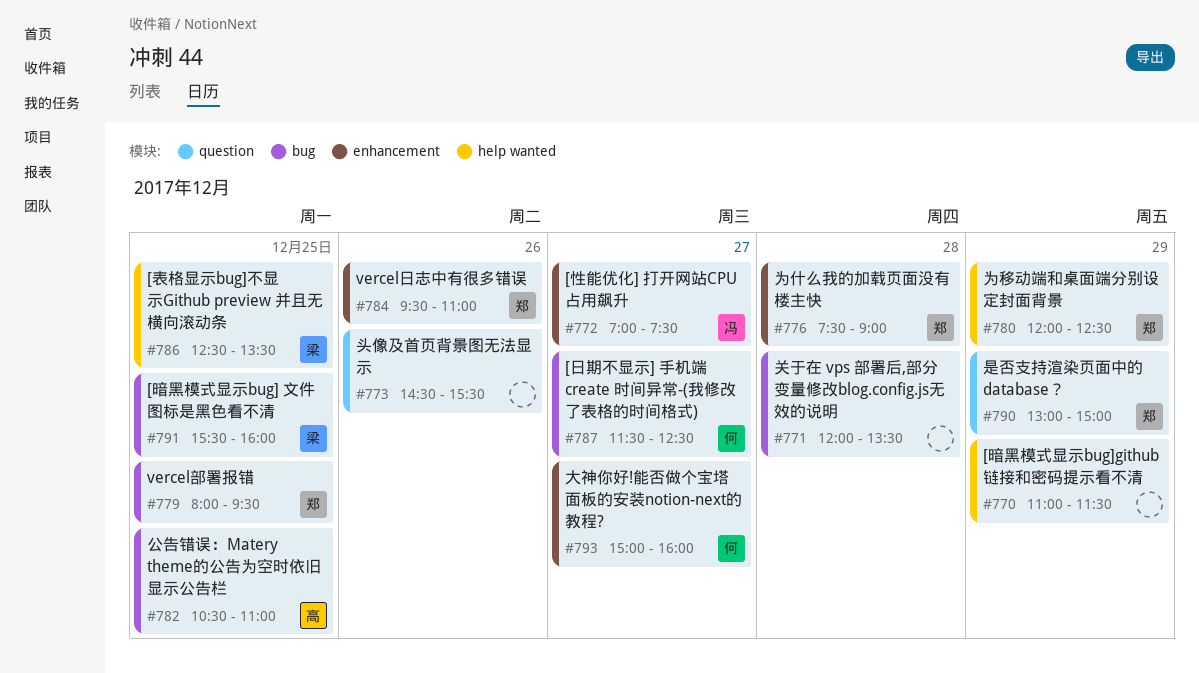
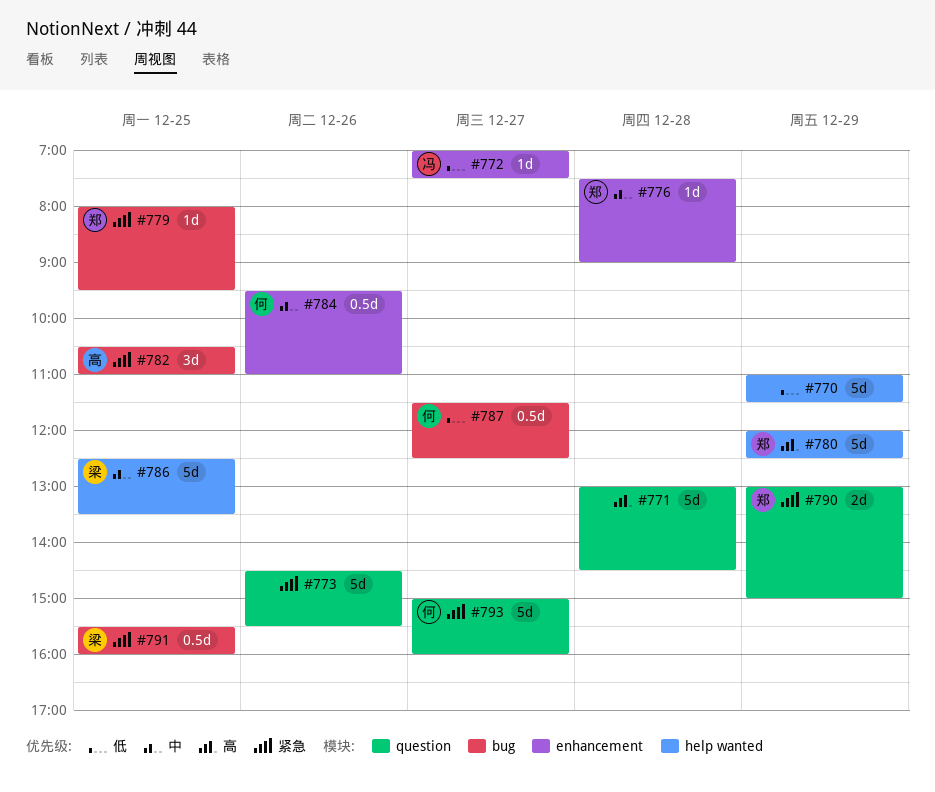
#771, label: bug -> question
#771, begins: 12:00 -> 13:00
#771, ends: 13:30 -> 14:30
#784, owner: 郑 -> 何
#793, label: enhancement -> question

